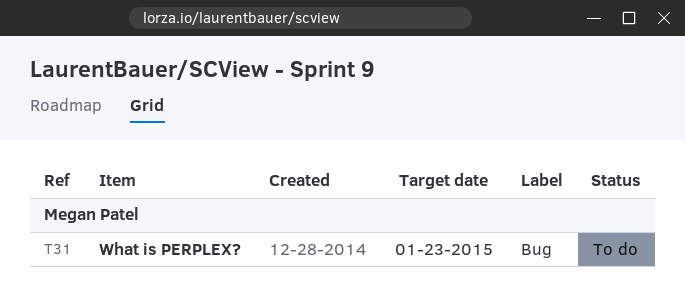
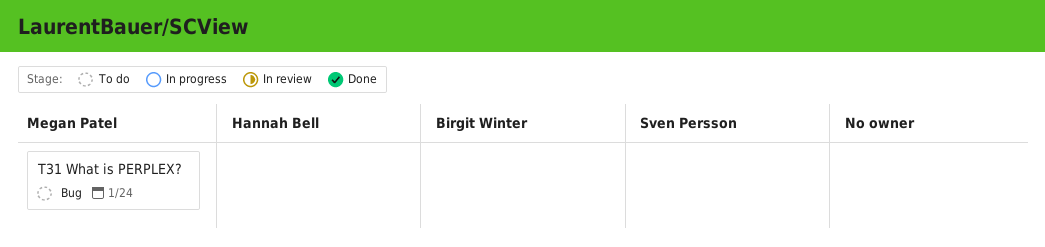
T31, due: Jan 23 -> Jan 24

